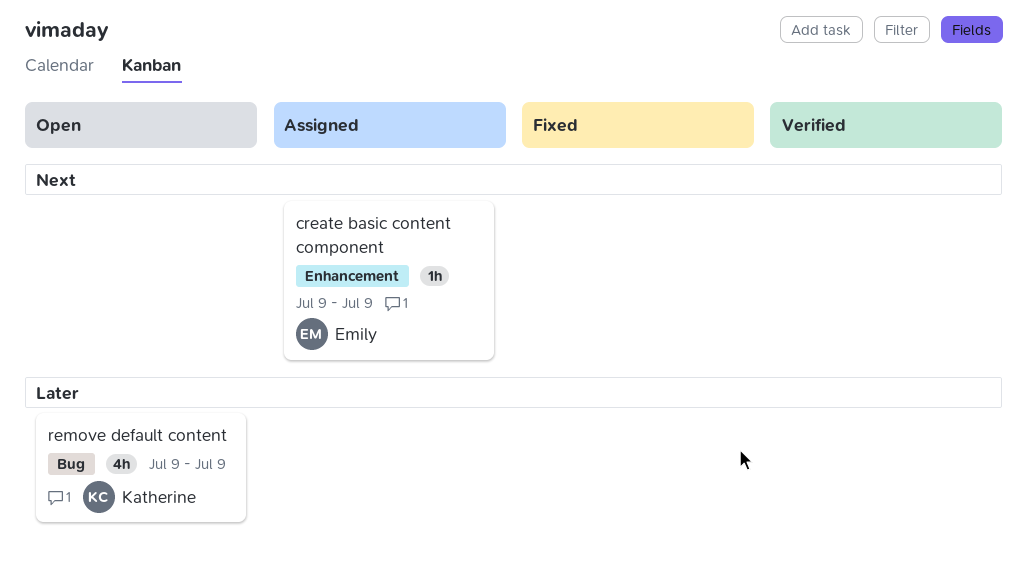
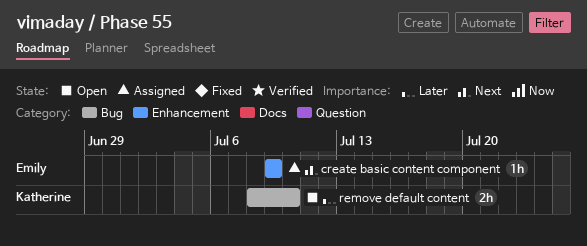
remove default content, estimate: 4h -> 2h
remove default content, start: Jul 9 -> Jul 8
remove default content, due: Jul 9 -> Jul 10

